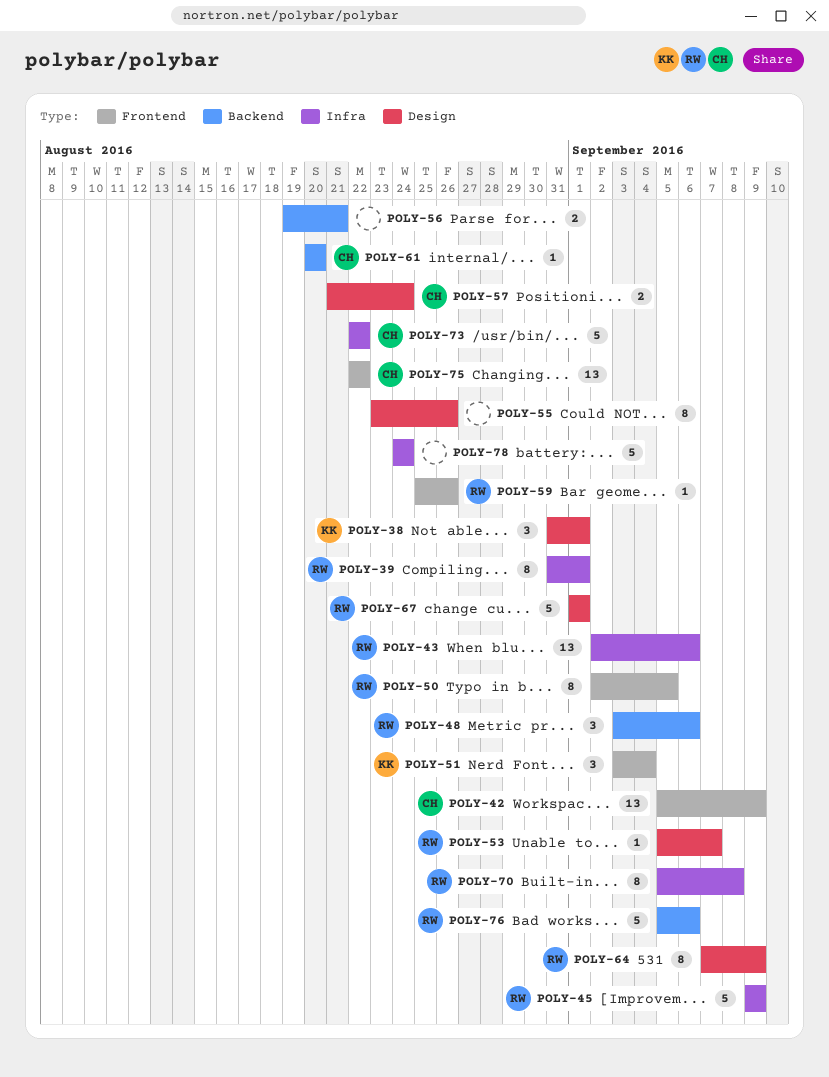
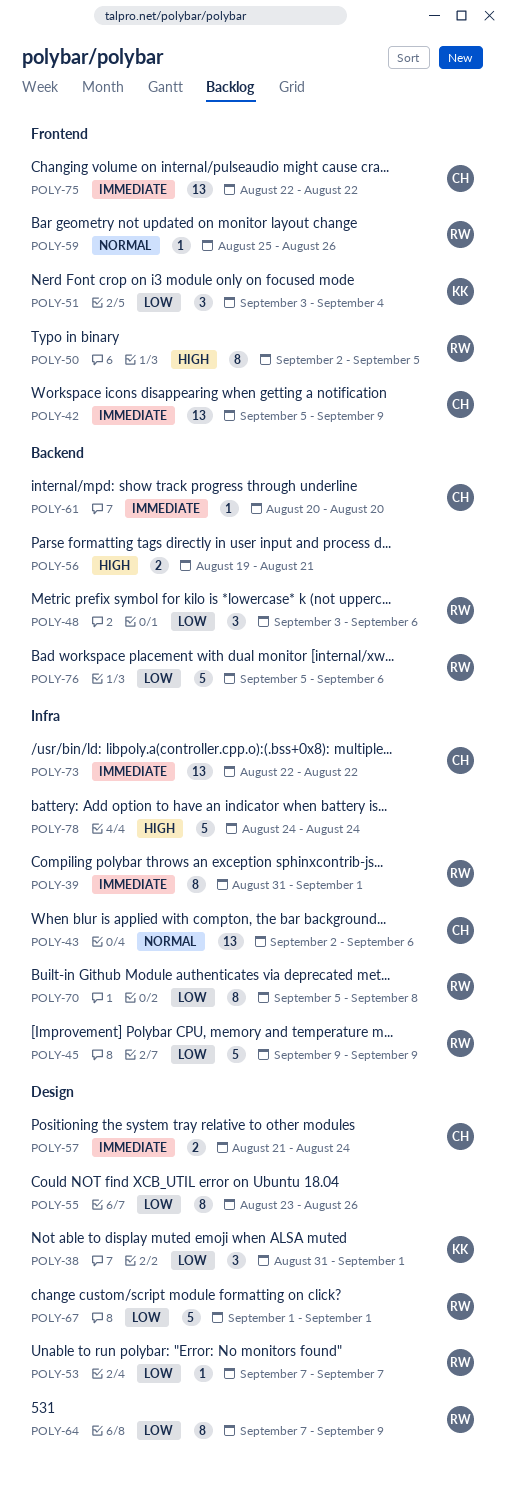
POLY-43, owner: RW -> CH
POLY-53, start: Sep 5 -> Sep 7
POLY-73, estimate: 5 -> 13

